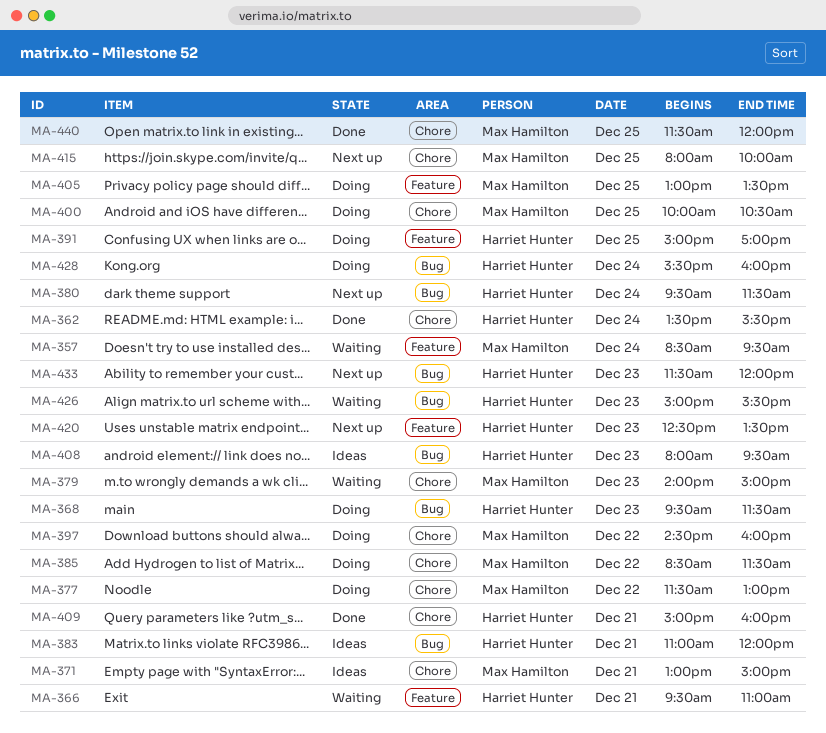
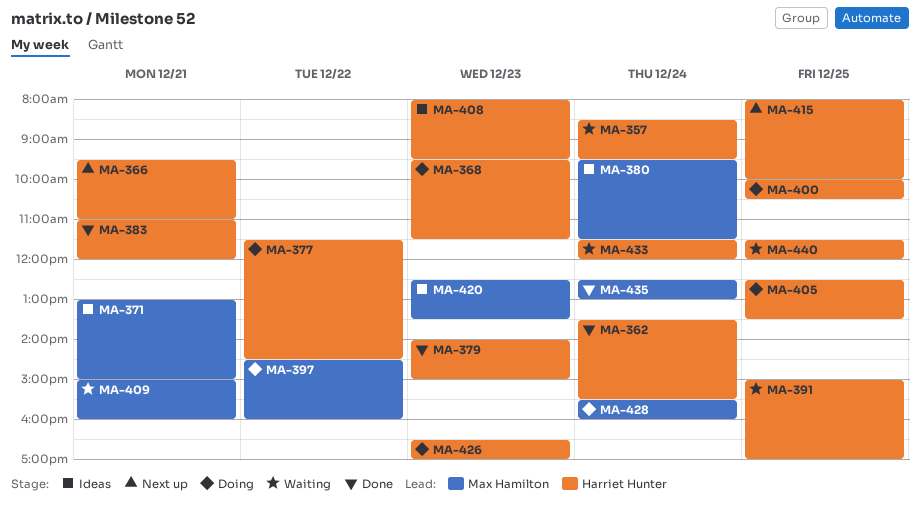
MA-357, owner: Max Hamilton -> Harriet Hunter
MA-366, status: Waiting -> Next up
MA-377, owner: Max Hamilton -> Harriet Hunter
MA-377, ends: 13:00 -> 14:30
MA-379, status: Waiting -> Done
MA-379, owner: Max Hamilton -> Harriet Hunter
MA-380, status: Next up -> Ideas
MA-380, owner: Harriet Hunter -> Max Hamilton
MA-383, status: Ideas -> Done
MA-385: present -> none
MA-391, status: Doing -> Waiting
MA-400, owner: Max Hamilton -> Harriet Hunter
MA-405, owner: Max Hamilton -> Harriet Hunter
MA-405, begins: 13:00 -> 12:30
MA-409, status: Done -> Waiting
MA-409, owner: Harriet Hunter -> Max Hamilton
MA-415, owner: Max Hamilton -> Harriet Hunter
MA-420, status: Next up -> Ideas
MA-420, owner: Harriet Hunter -> Max Hamilton
MA-426, status: Waiting -> Doing
MA-426, begins: 15:00 -> 16:30
MA-426, ends: 15:30 -> 17:00
MA-428, owner: Harriet Hunter -> Max Hamilton
MA-433, status: Next up -> Waiting
MA-433, day: Dec 23 -> Dec 24
MA-435: none -> present
MA-440, status: Done -> Waiting
MA-440, owner: Max Hamilton -> Harriet Hunter

